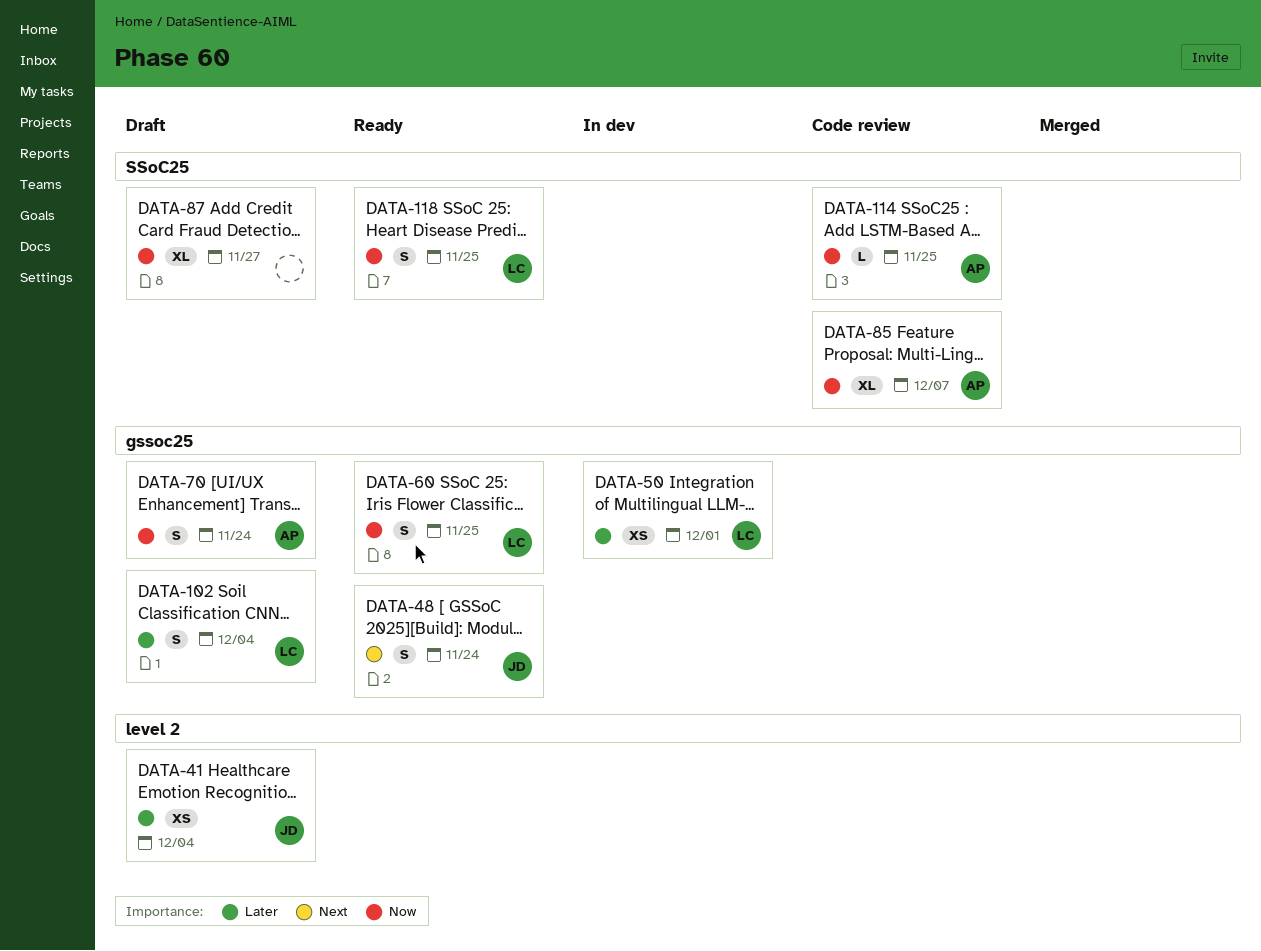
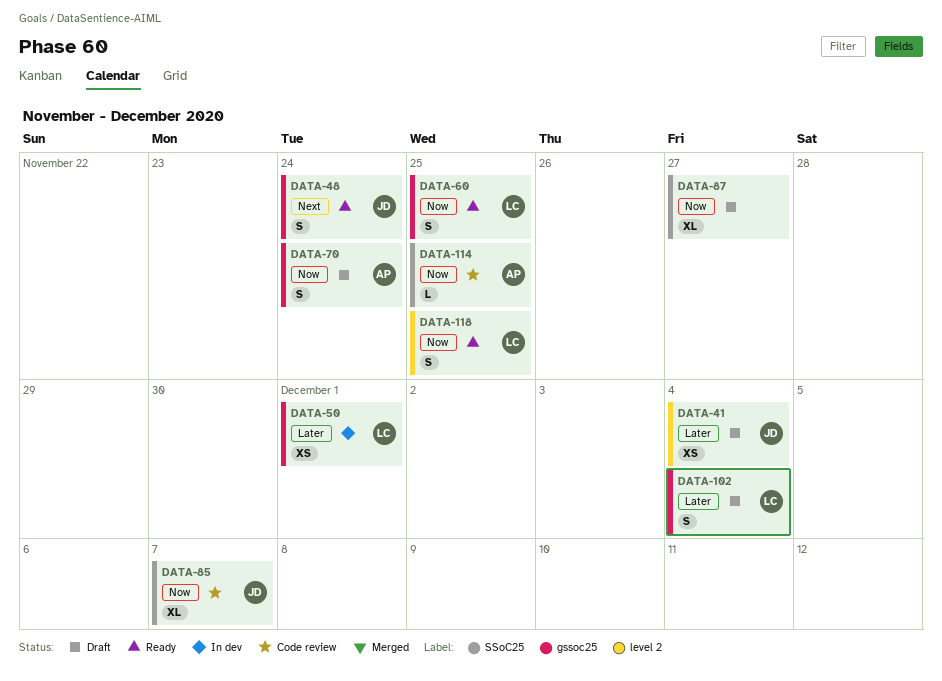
DATA-85, owner: AP -> JD
DATA-118, label: SSoC25 -> level 2

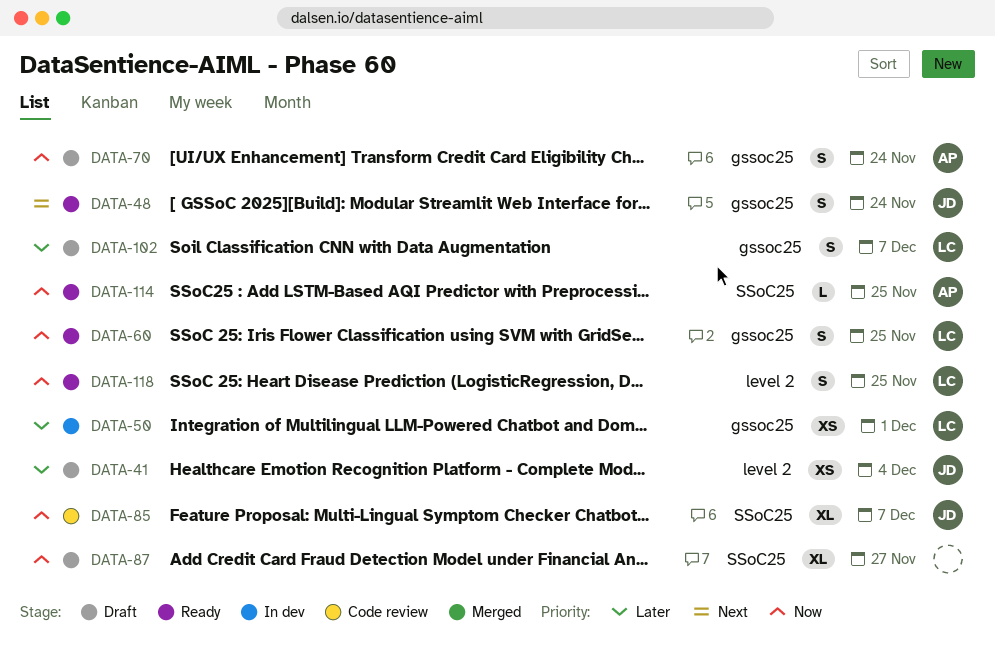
DATA-102, due: Dec 4 -> Dec 7
DATA-114, status: Code review -> Ready

